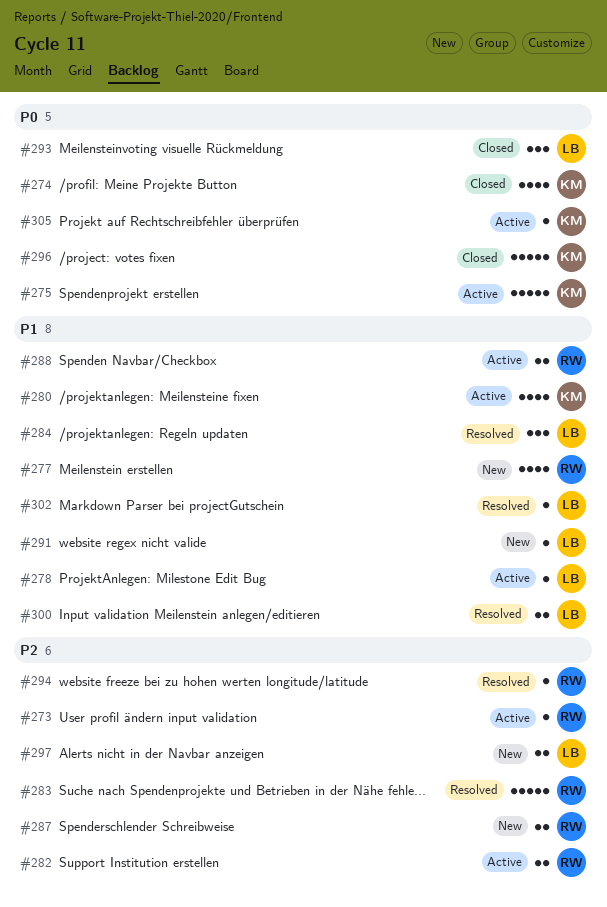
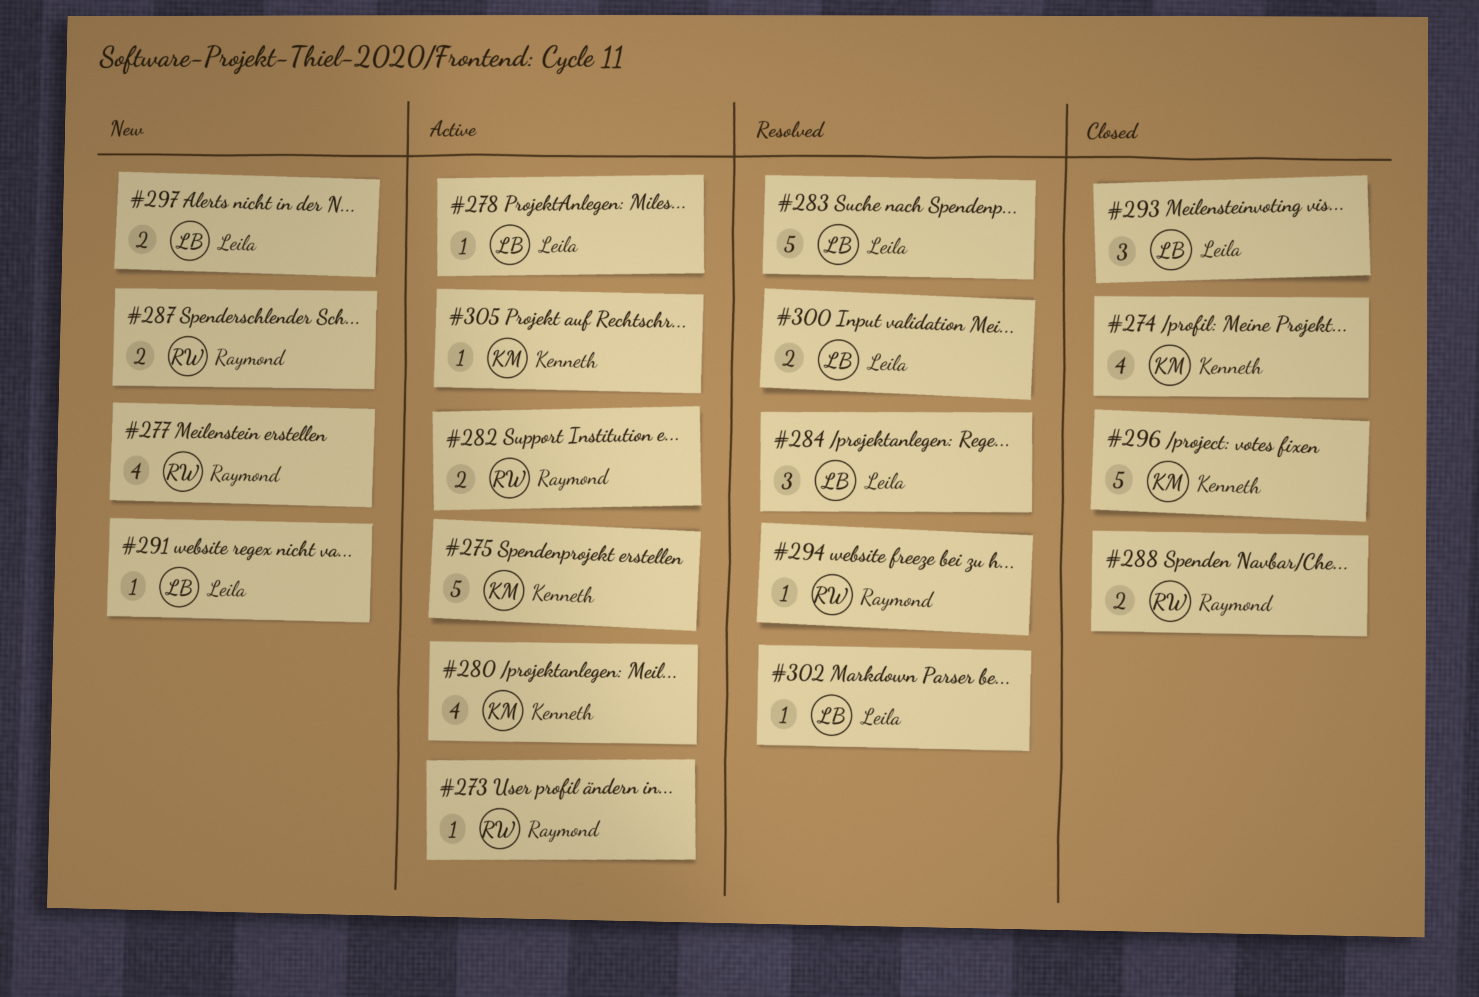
#283, owner: Raymond -> Leila
#288, status: Active -> Closed

